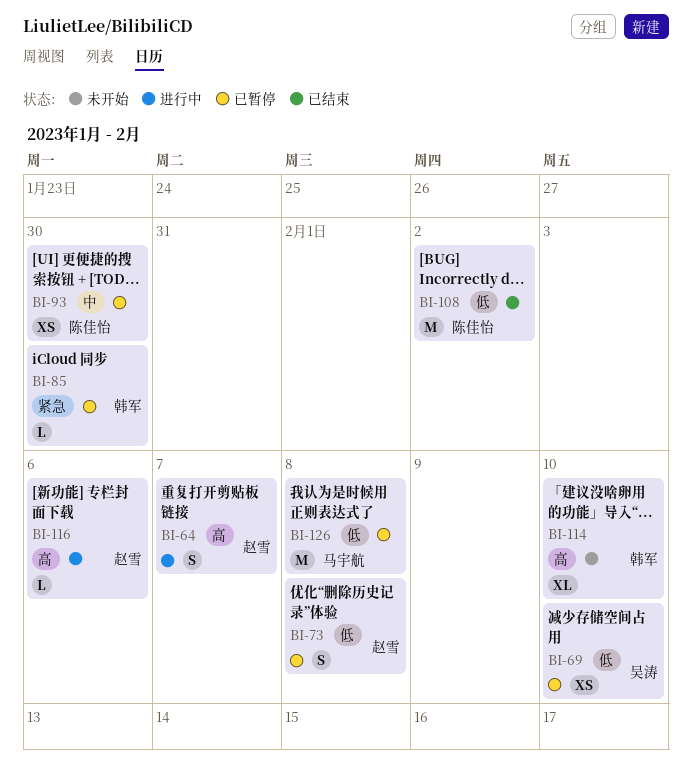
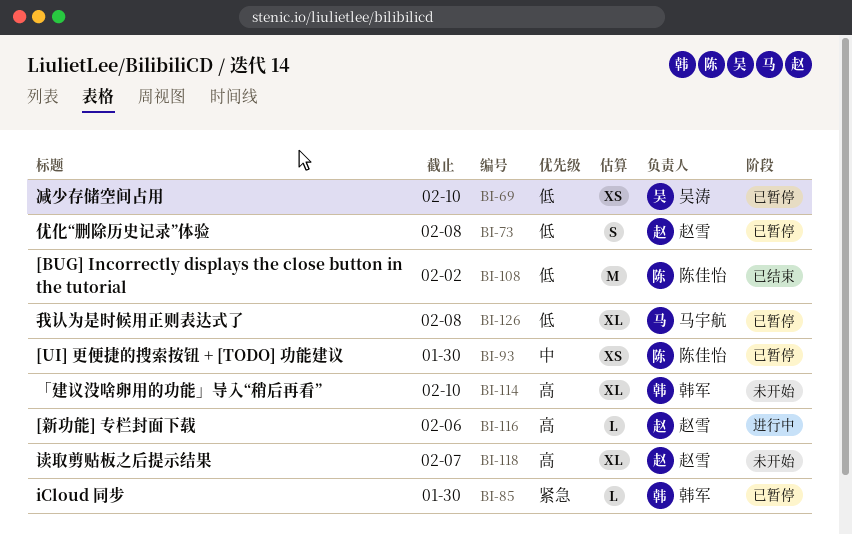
BI-64: present -> none
BI-118: none -> present
BI-126, estimate: M -> XL

